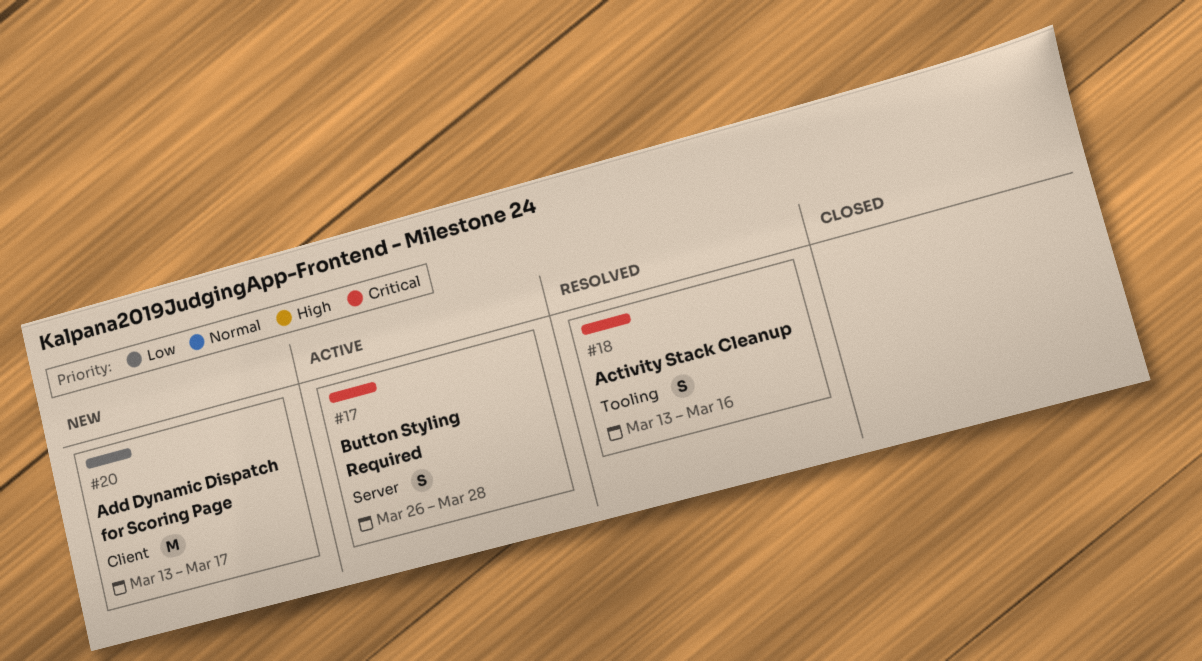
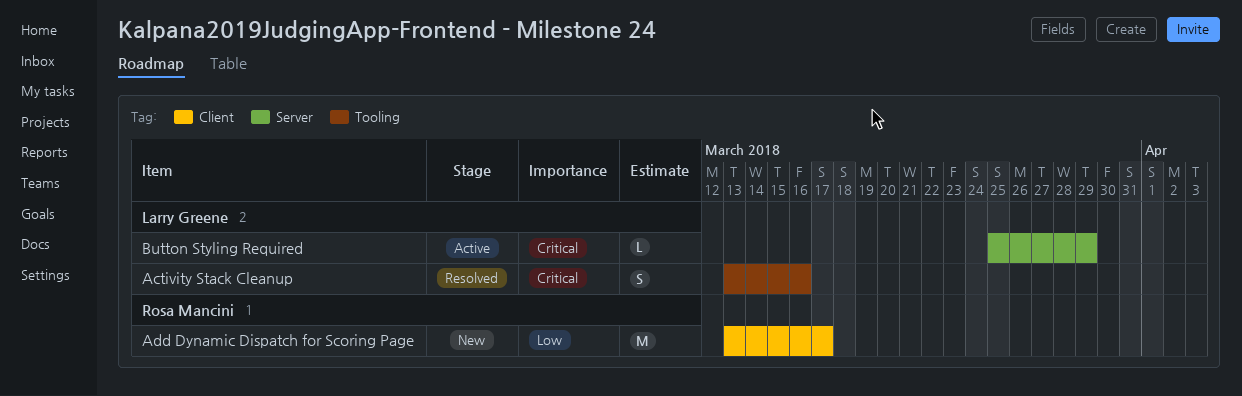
Button Styling Required, estimate: S -> L
Button Styling Required, start: Mar 26 -> Mar 25
Button Styling Required, due: Mar 28 -> Mar 29

